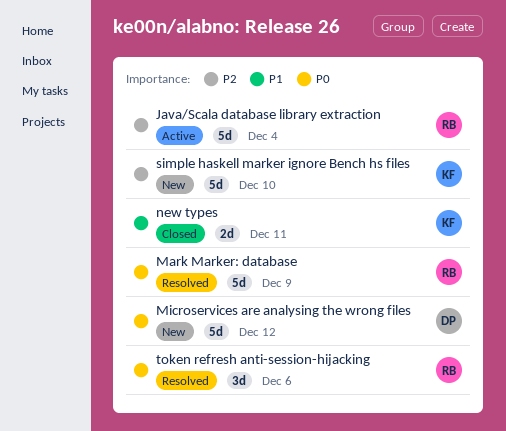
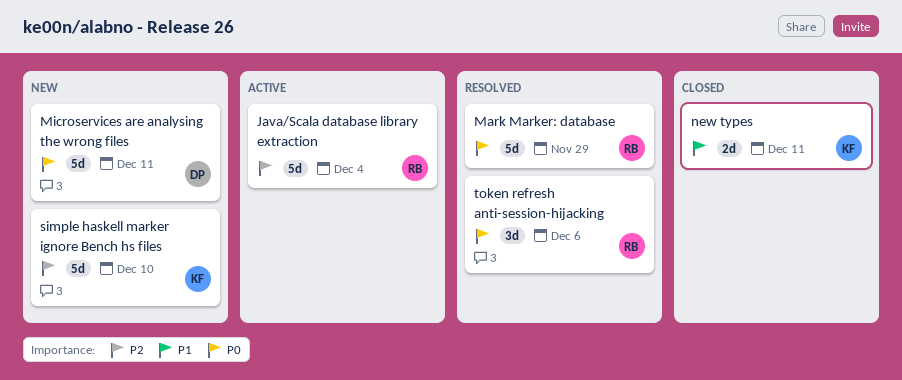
Mark Marker: database, due: Dec 9 -> Nov 29
Microservices are analysing the wrong files, due: Dec 12 -> Dec 11

